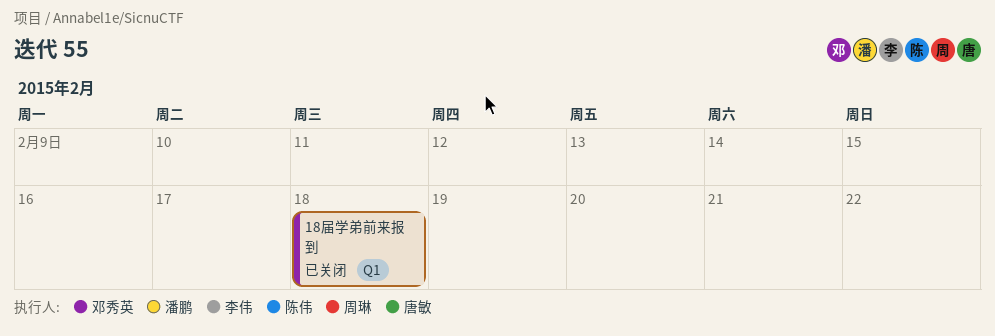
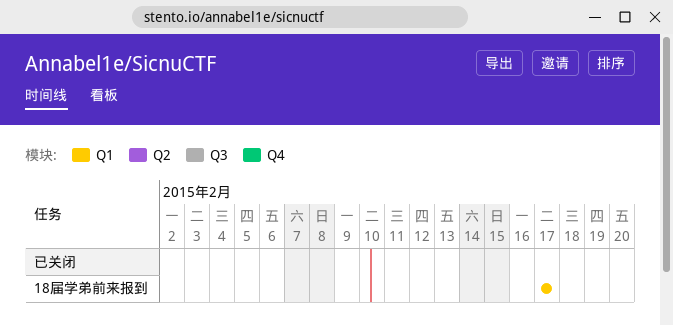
18届学弟前来报到, due: Feb 18 -> Feb 17

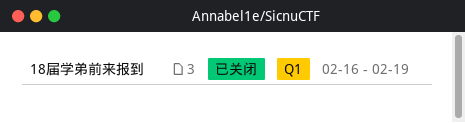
18届学弟前来报到, start: Feb 17 -> Feb 16
18届学弟前来报到, due: Feb 17 -> Feb 19

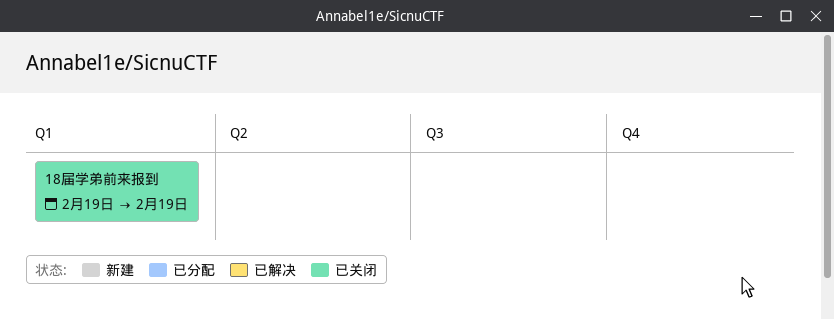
18届学弟前来报到, start: Feb 16 -> Feb 19

